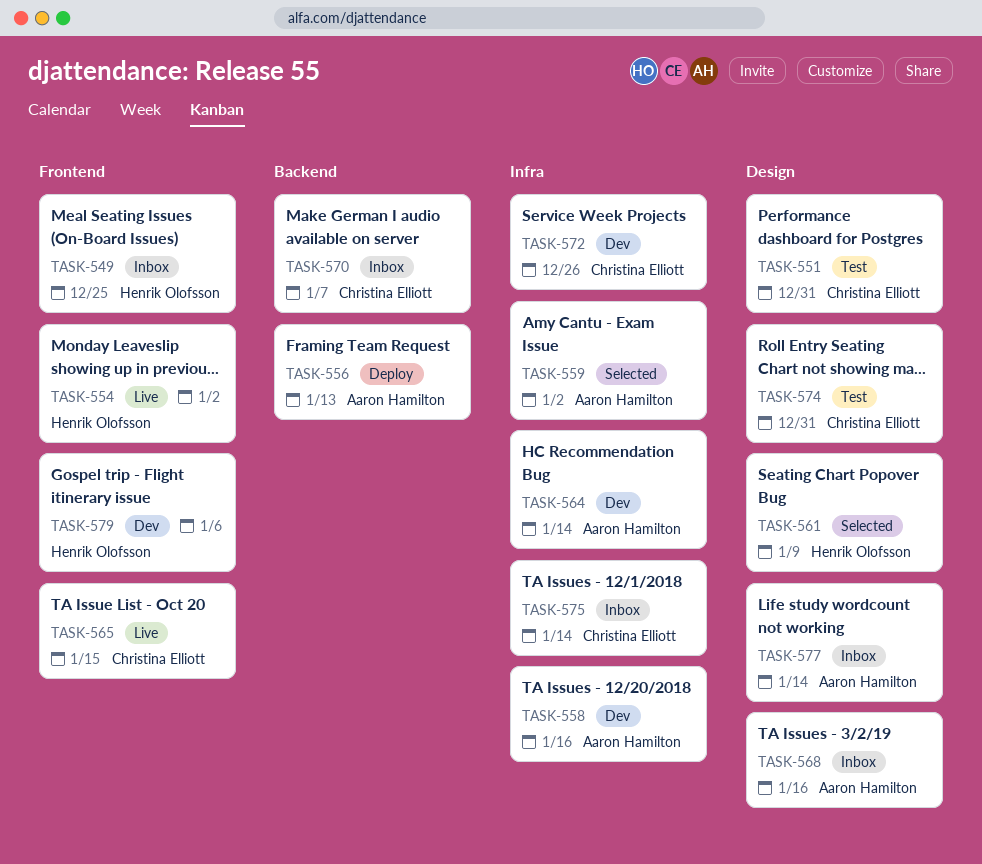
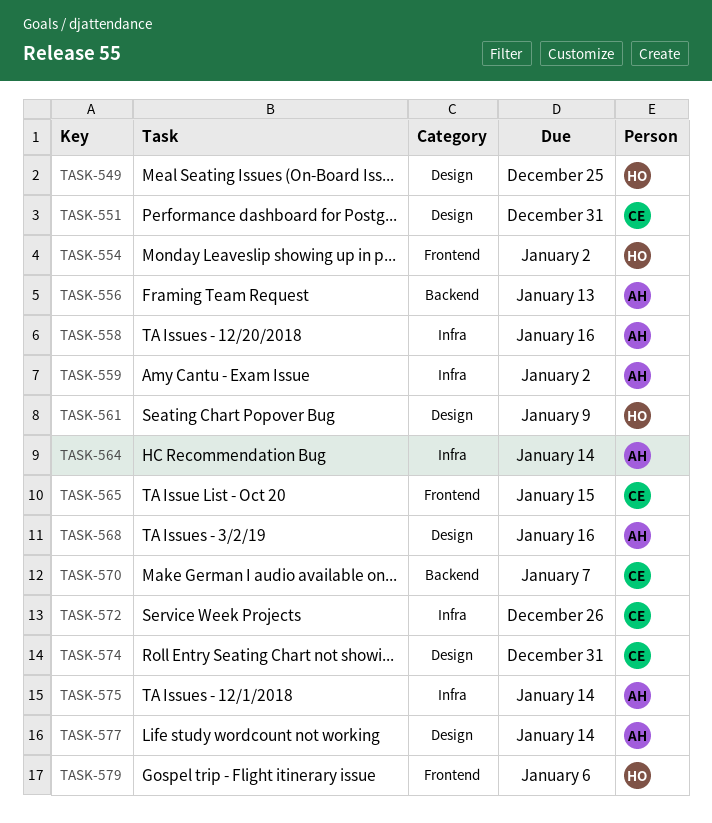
TASK-549, label: Frontend -> Design
TASK-575, owner: Christina Elliott -> Aaron Hamilton

